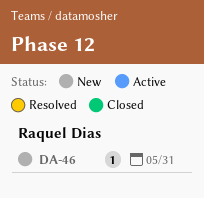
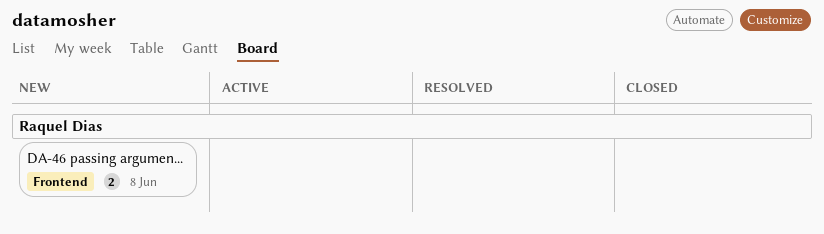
DA-46, estimate: 1 -> 2
DA-46, due: May 31 -> Jun 8

